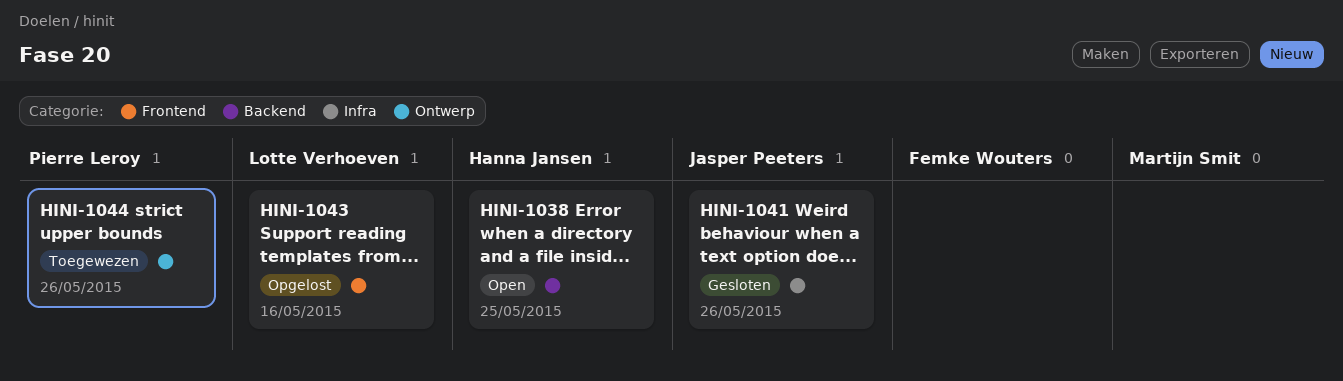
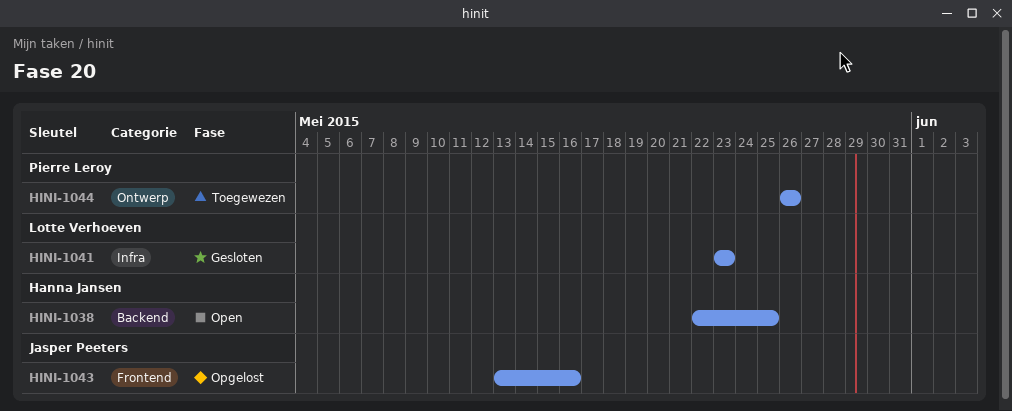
HINI-1041, owner: Jasper Peeters -> Lotte Verhoeven
HINI-1041, due: May 26 -> May 23
HINI-1043, owner: Lotte Verhoeven -> Jasper Peeters

